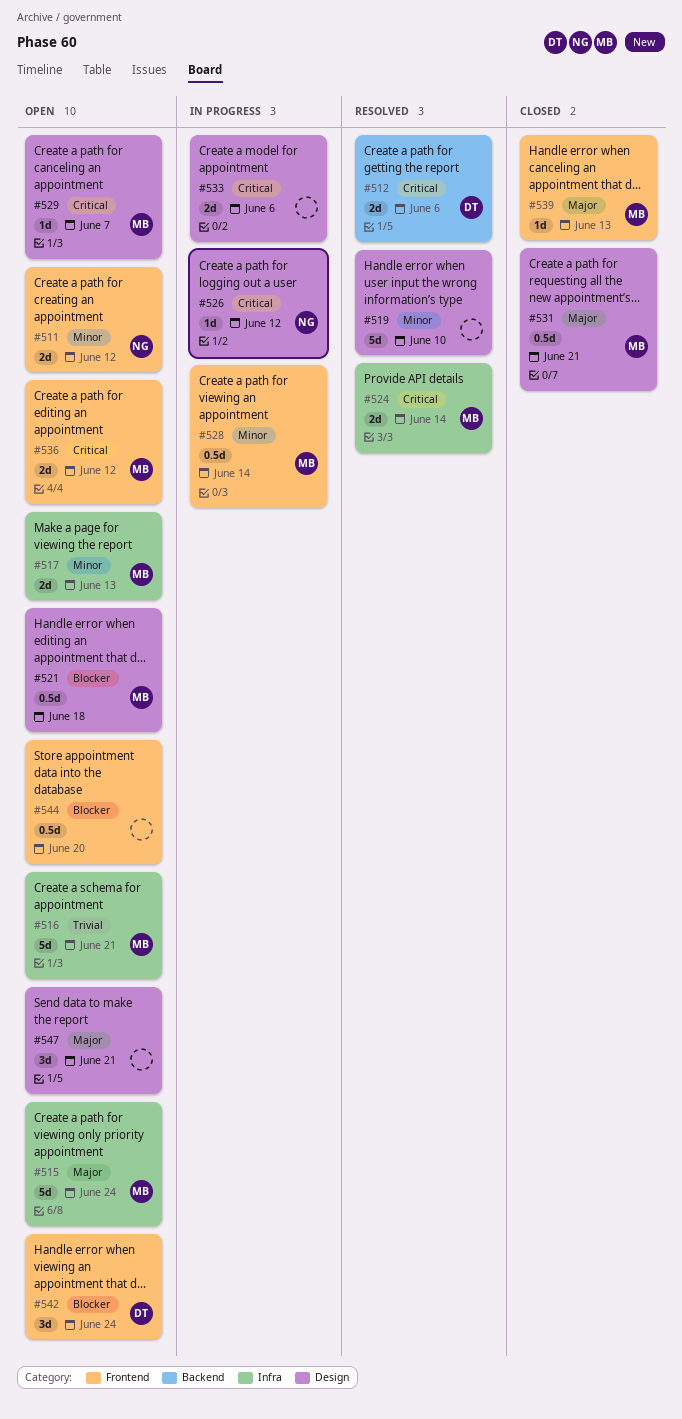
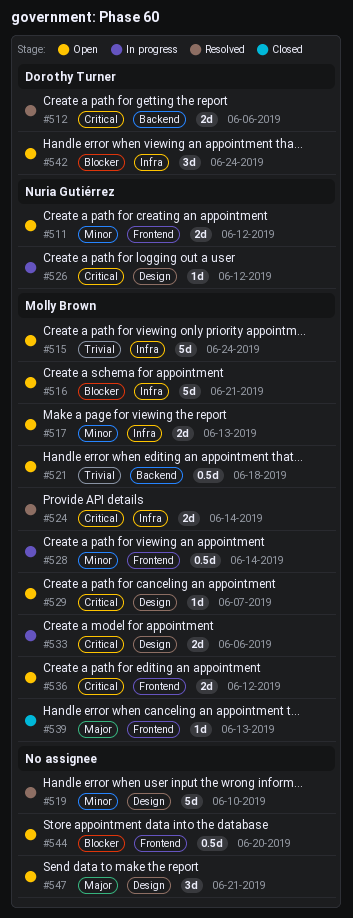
#515, priority: Major -> Trivial
#516, priority: Trivial -> Blocker
#521, priority: Blocker -> Trivial
#521, label: Design -> Backend
#531: present -> none
#533, owner: none -> Molly Brown
#542, label: Frontend -> Infra

